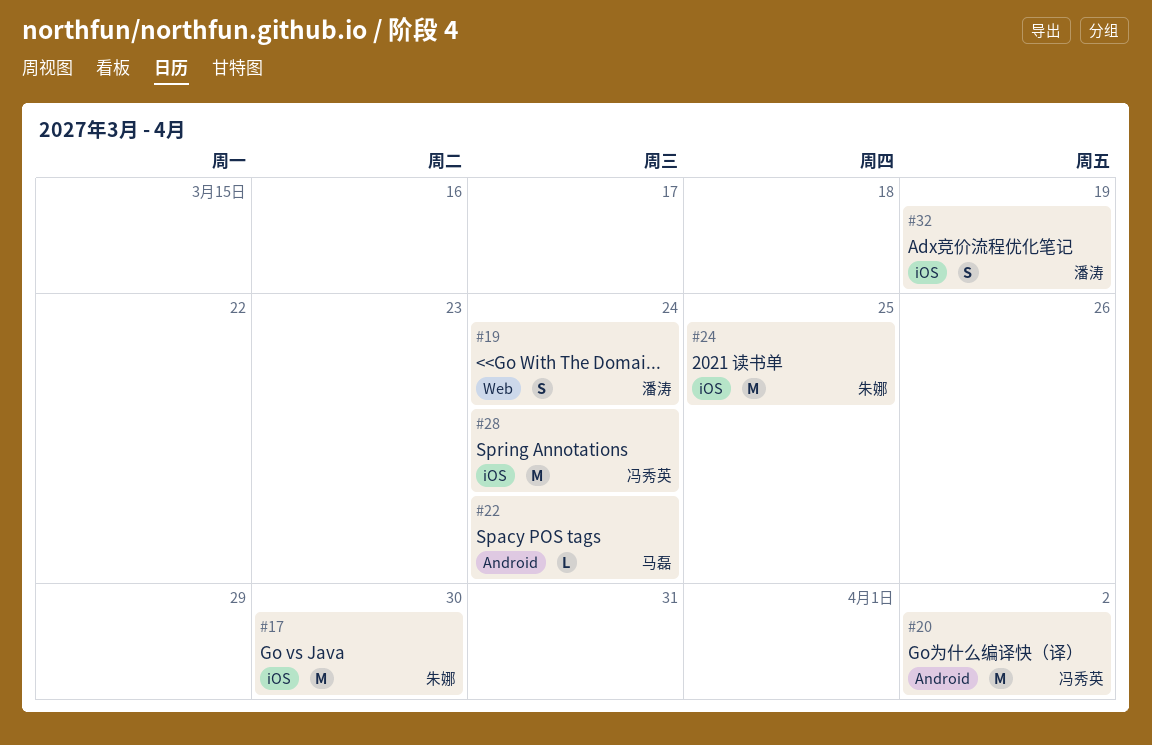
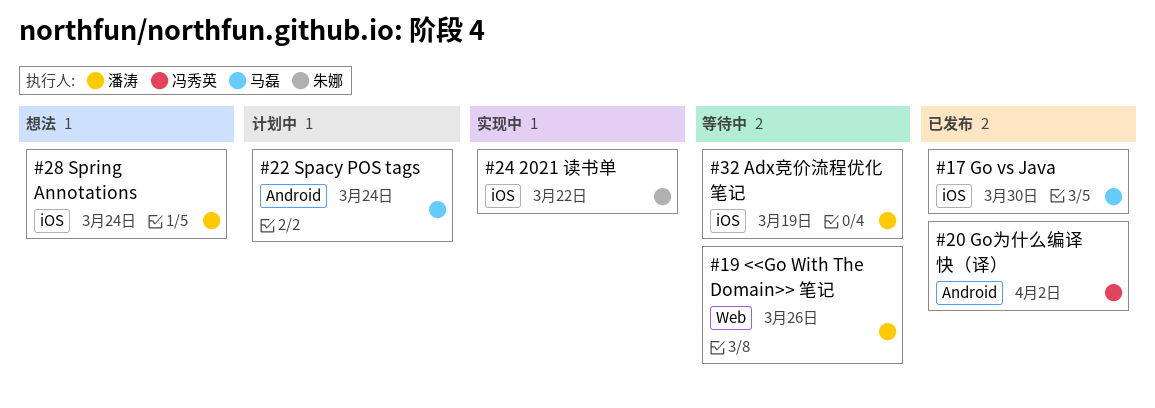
#17, owner: 朱娜 -> 马磊
#19, due: Mar 24 -> Mar 26
#24, due: Mar 25 -> Mar 22
#28, owner: 冯秀英 -> 潘涛

